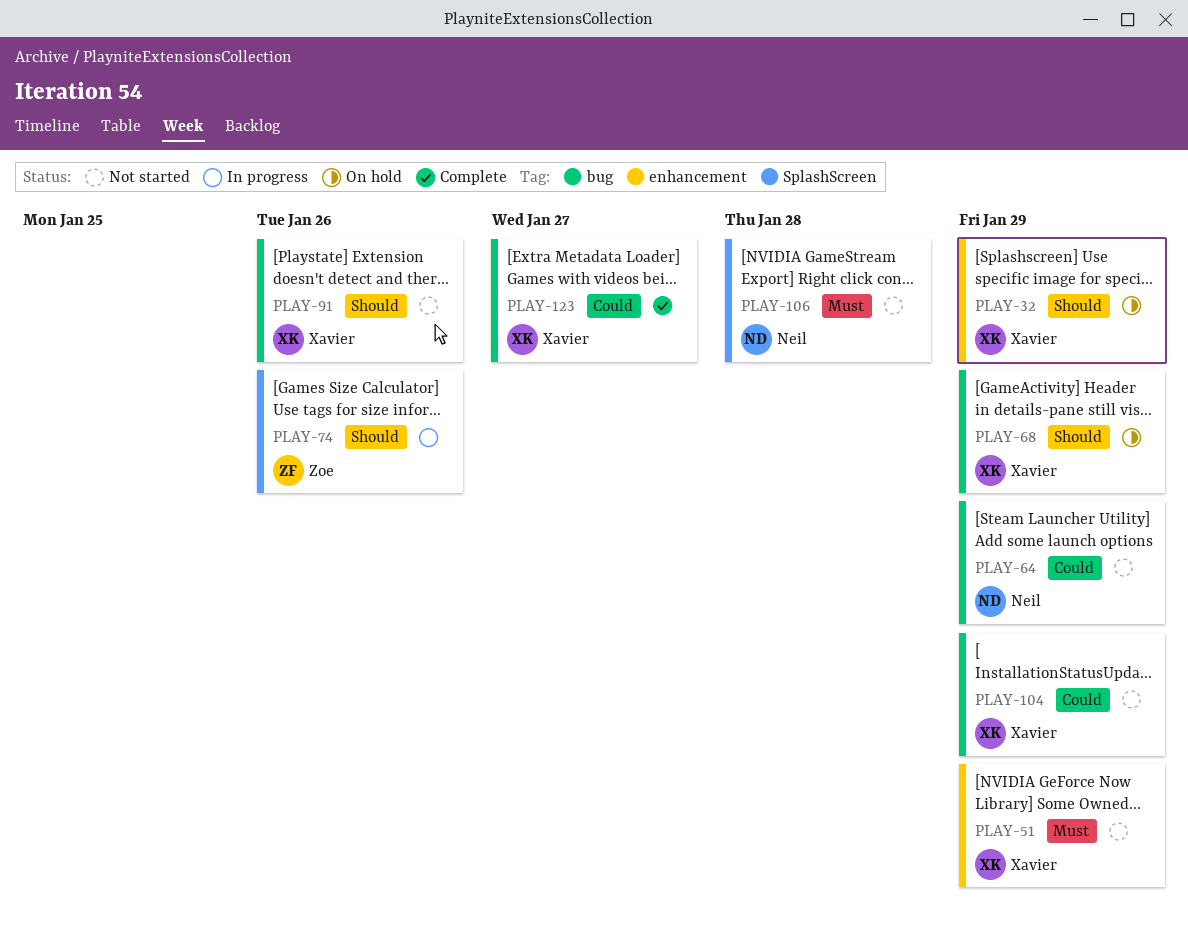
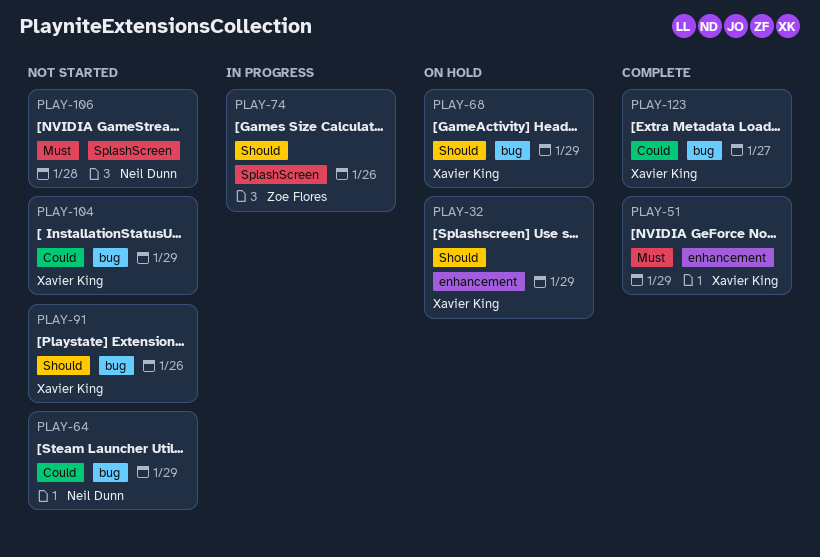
PLAY-51, status: Not started -> Complete

